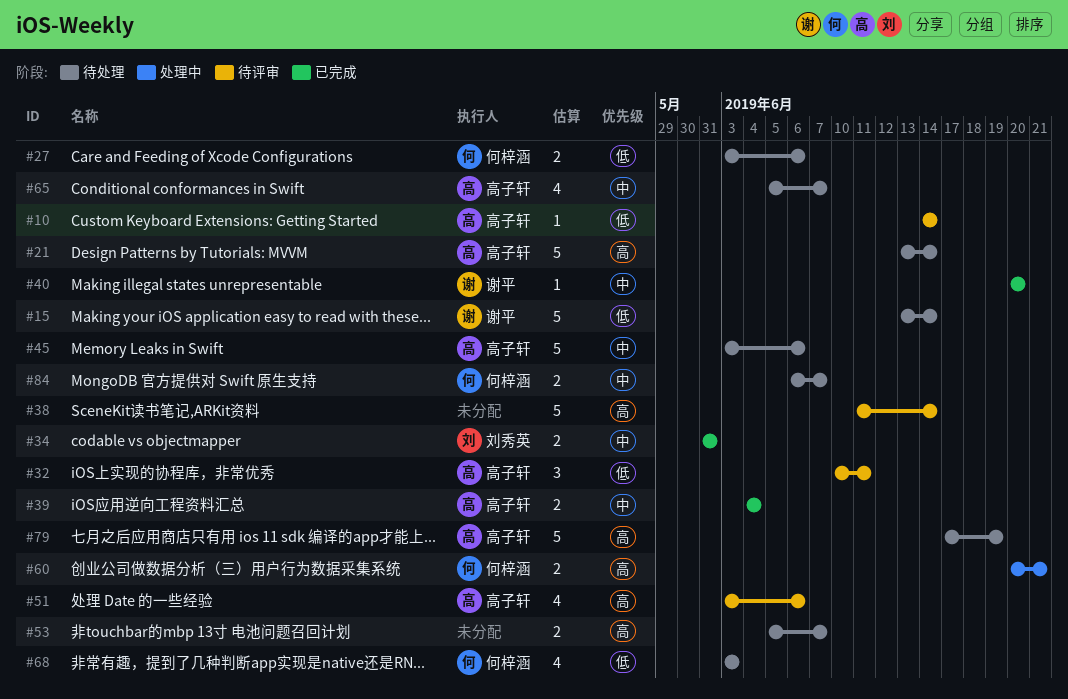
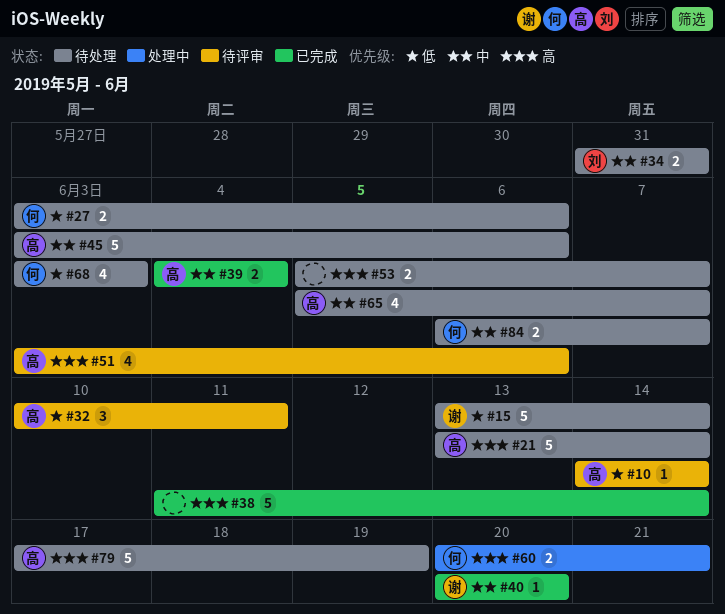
#34, status: 已完成 -> 待处理
#38, status: 待评审 -> 已完成

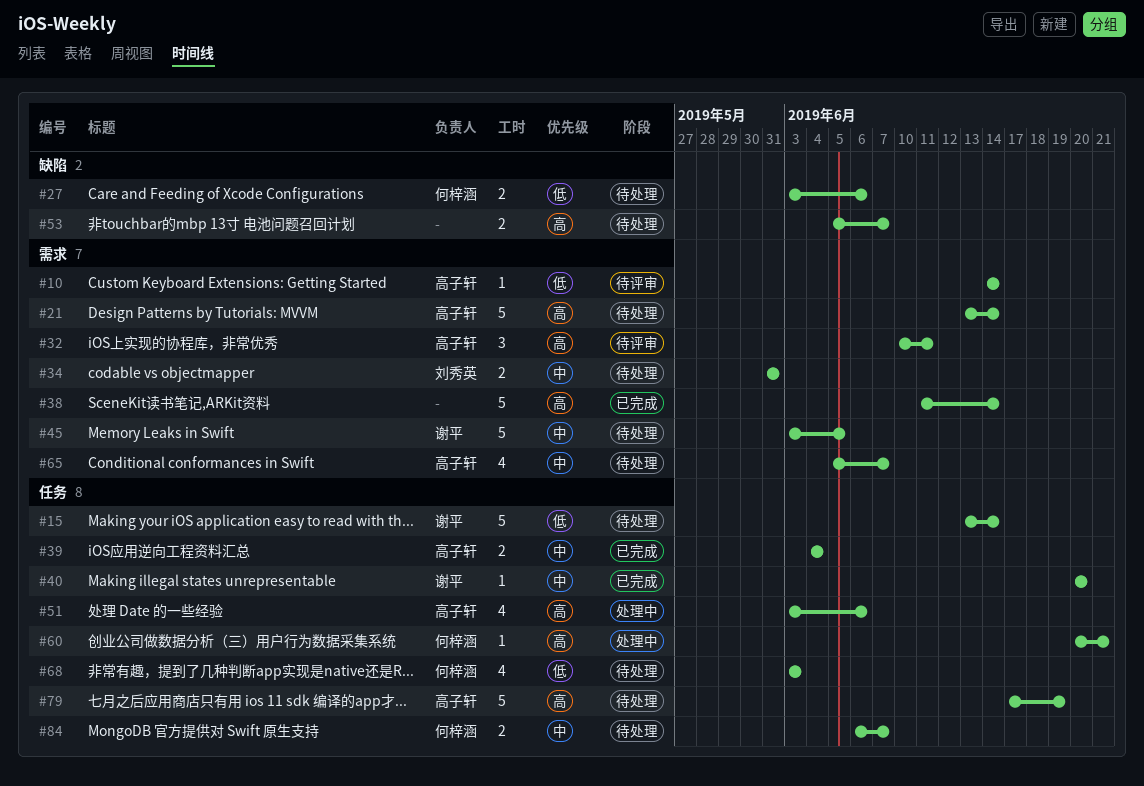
#32, priority: 低 -> 高
#45, owner: 高子轩 -> 谢平
#45, due: Jun 6 -> Jun 5
#51, status: 待评审 -> 处理中
#60, estimate: 2 -> 1

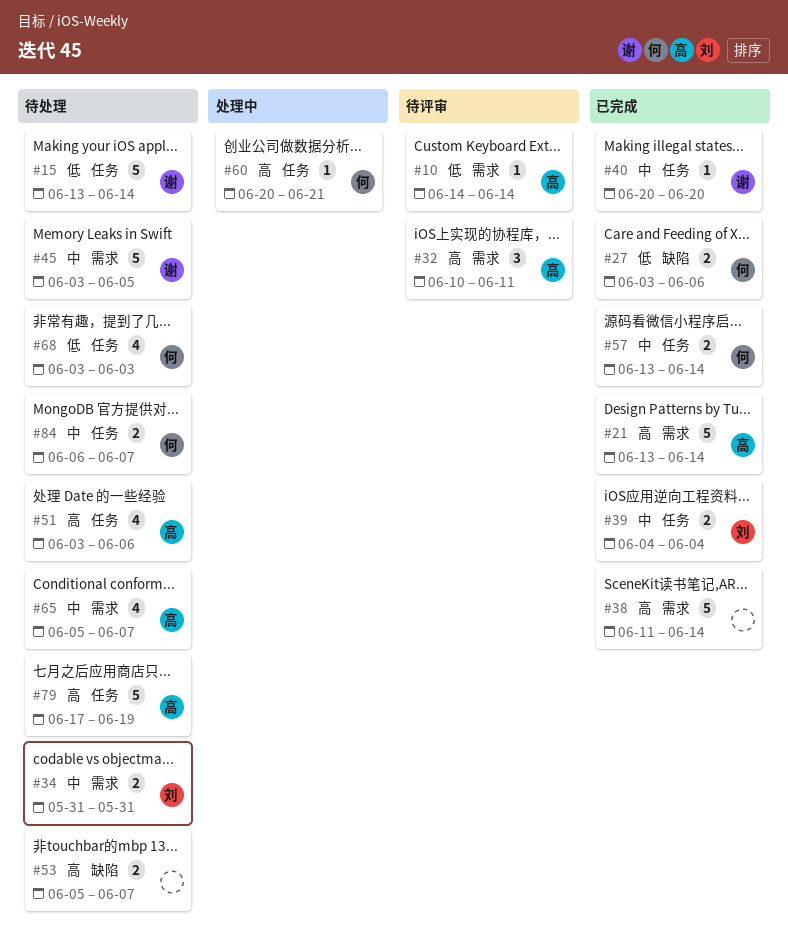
#21, status: 待处理 -> 已完成
#27, status: 待处理 -> 已完成
#39, owner: 高子轩 -> 刘秀英
#51, status: 处理中 -> 待处理
#57: none -> present

